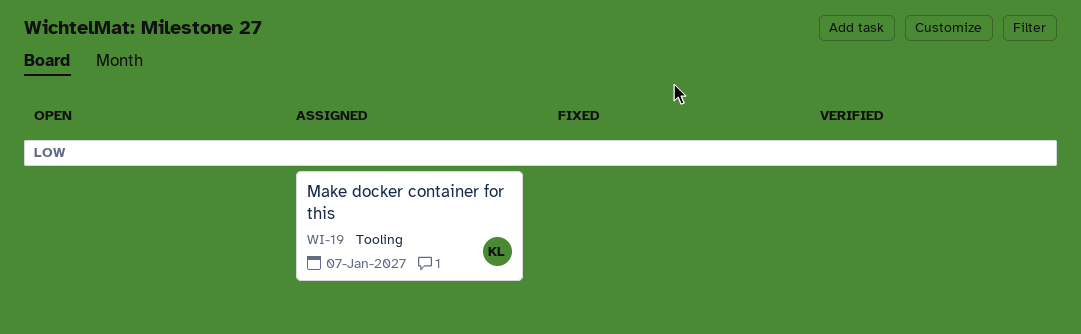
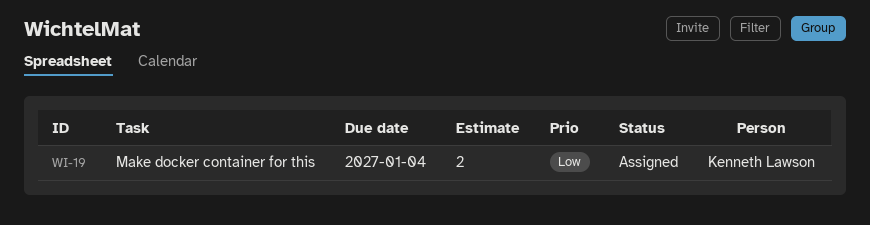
WI-19, due: Jan 7 -> Jan 4

